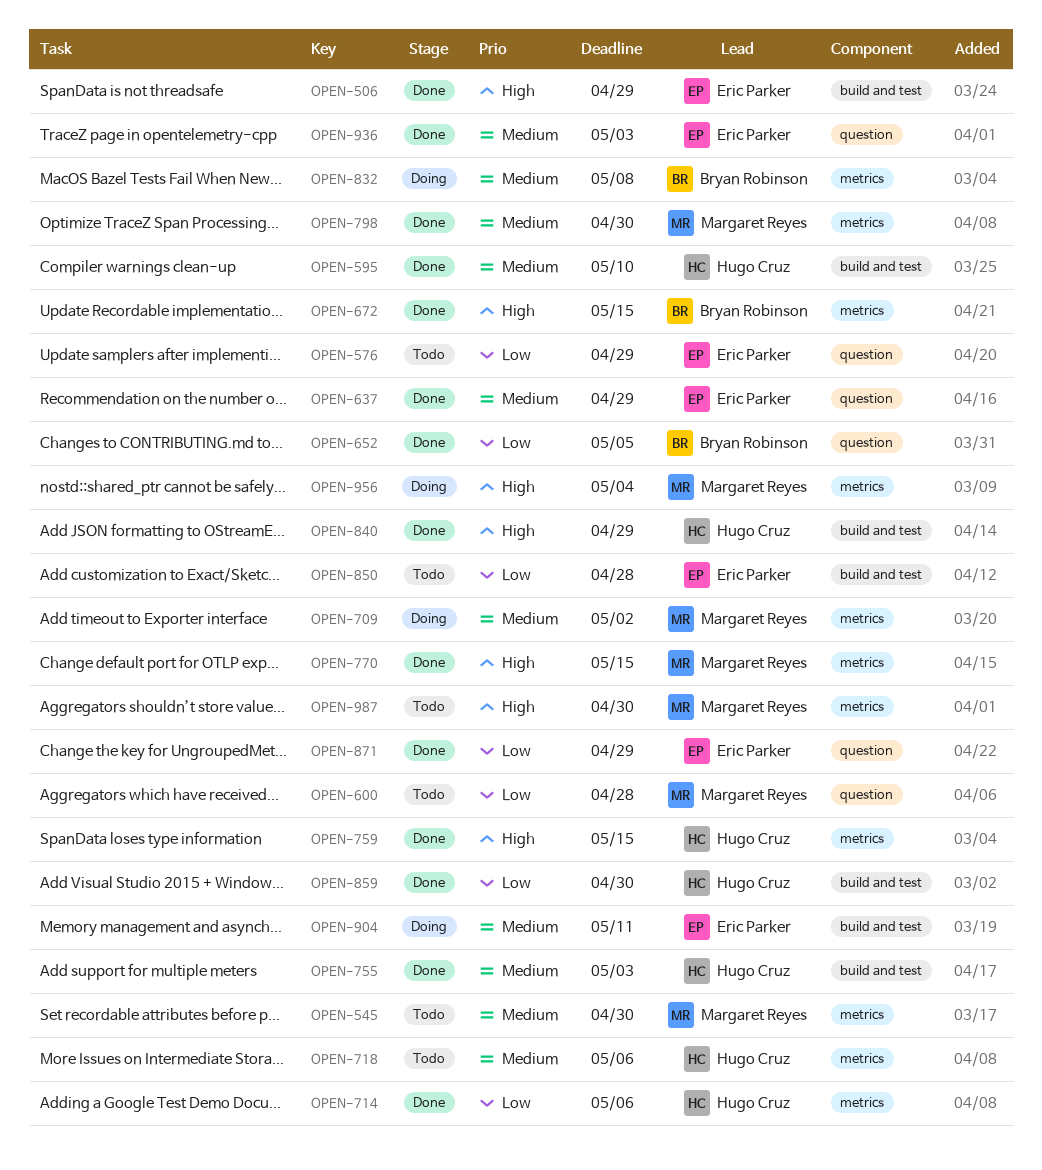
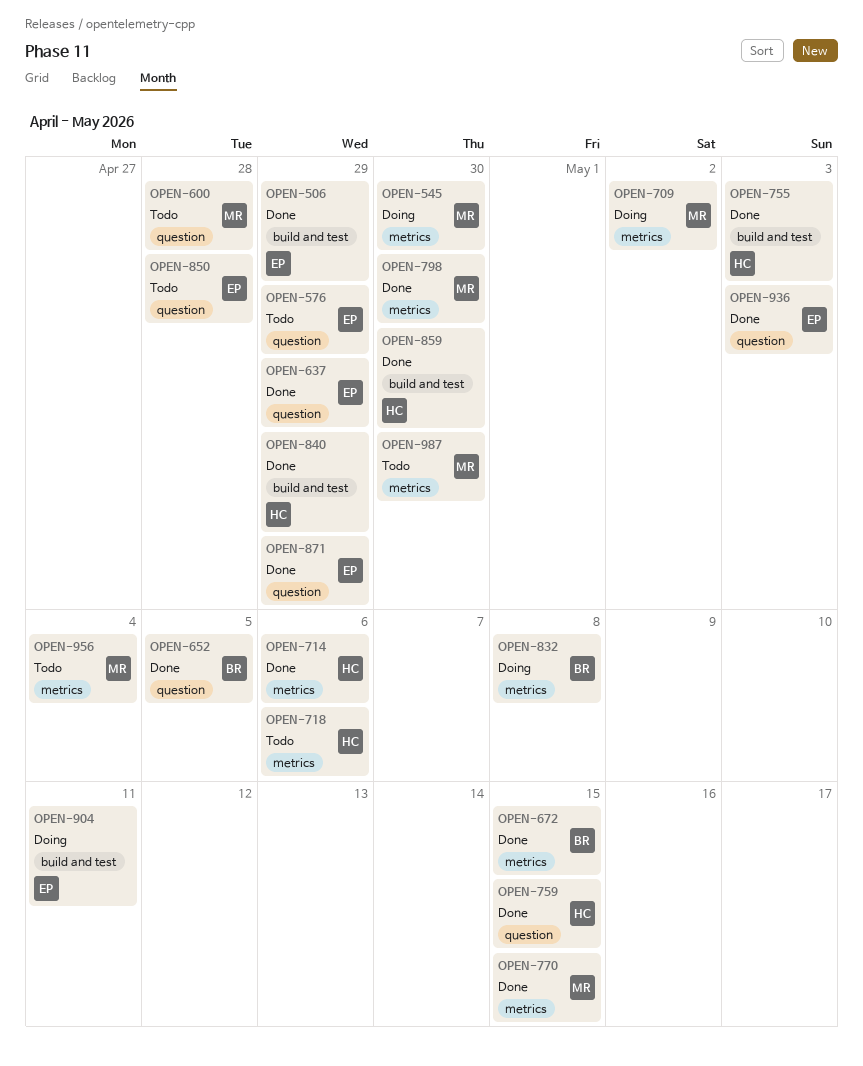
OPEN-545, status: Todo -> Doing
OPEN-595: present -> none
OPEN-759, label: metrics -> question
OPEN-850, label: build and test -> question
OPEN-956, status: Doing -> Todo

